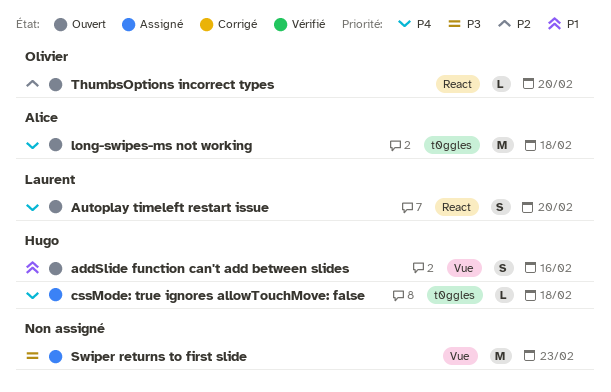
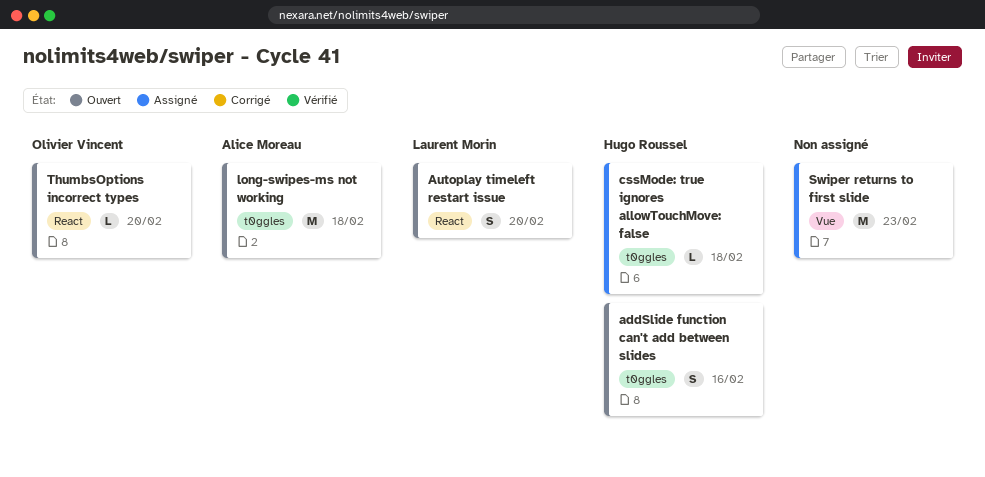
addSlide function can't add between slides, label: Vue -> t0ggles

